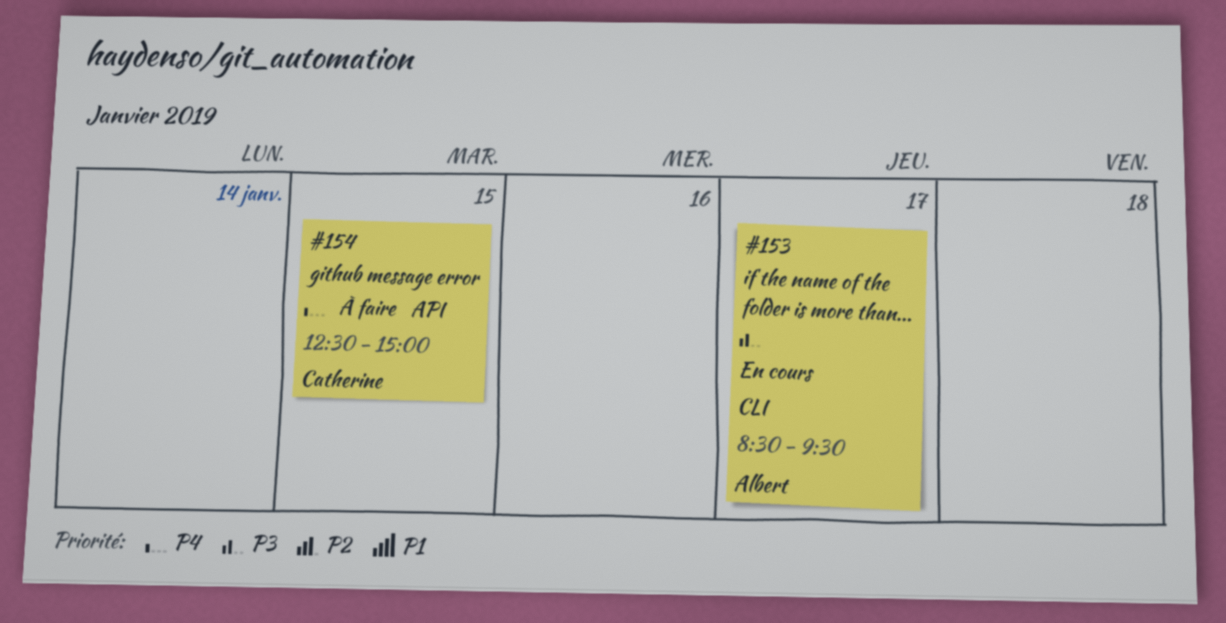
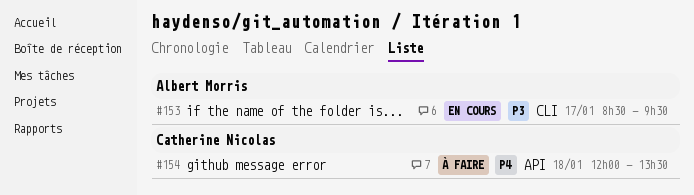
#154, day: Jan 15 -> Jan 18
#154, begins: 12:30 -> 12:00
#154, ends: 15:00 -> 13:30

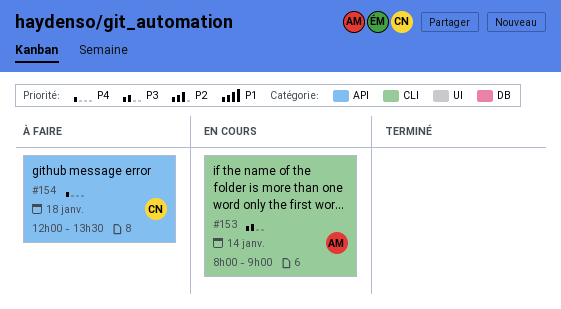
#153, day: Jan 17 -> Jan 14
#153, begins: 08:30 -> 08:00
#153, ends: 09:30 -> 09:00

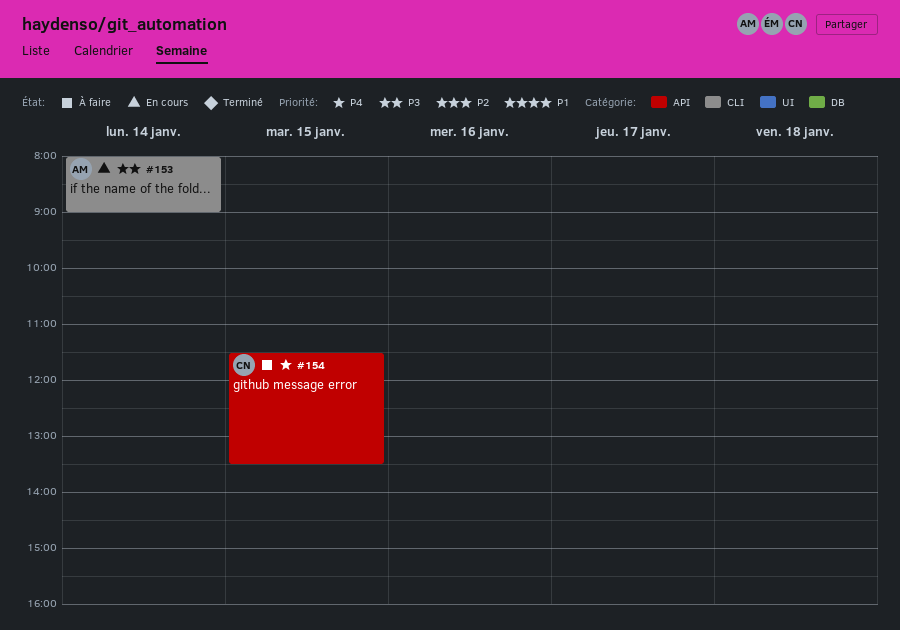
#154, day: Jan 18 -> Jan 15
#154, begins: 12:00 -> 11:30

